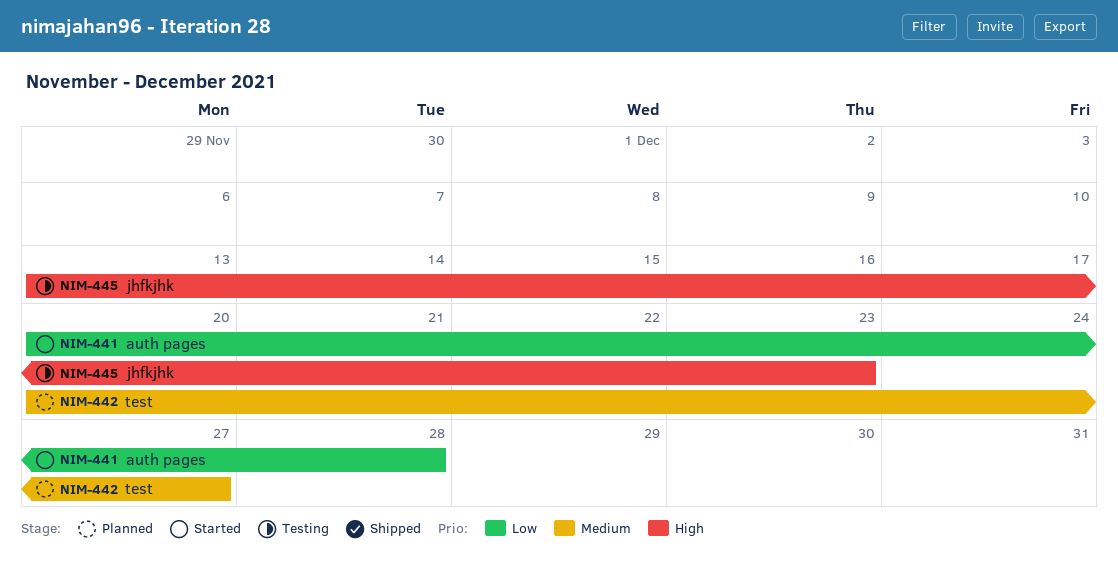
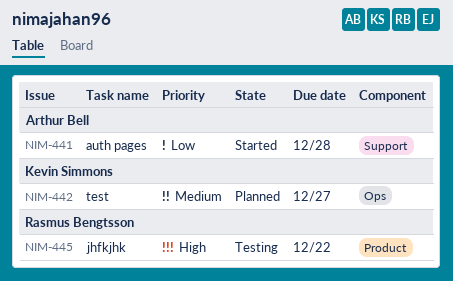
NIM-445, due: Dec 23 -> Dec 22

